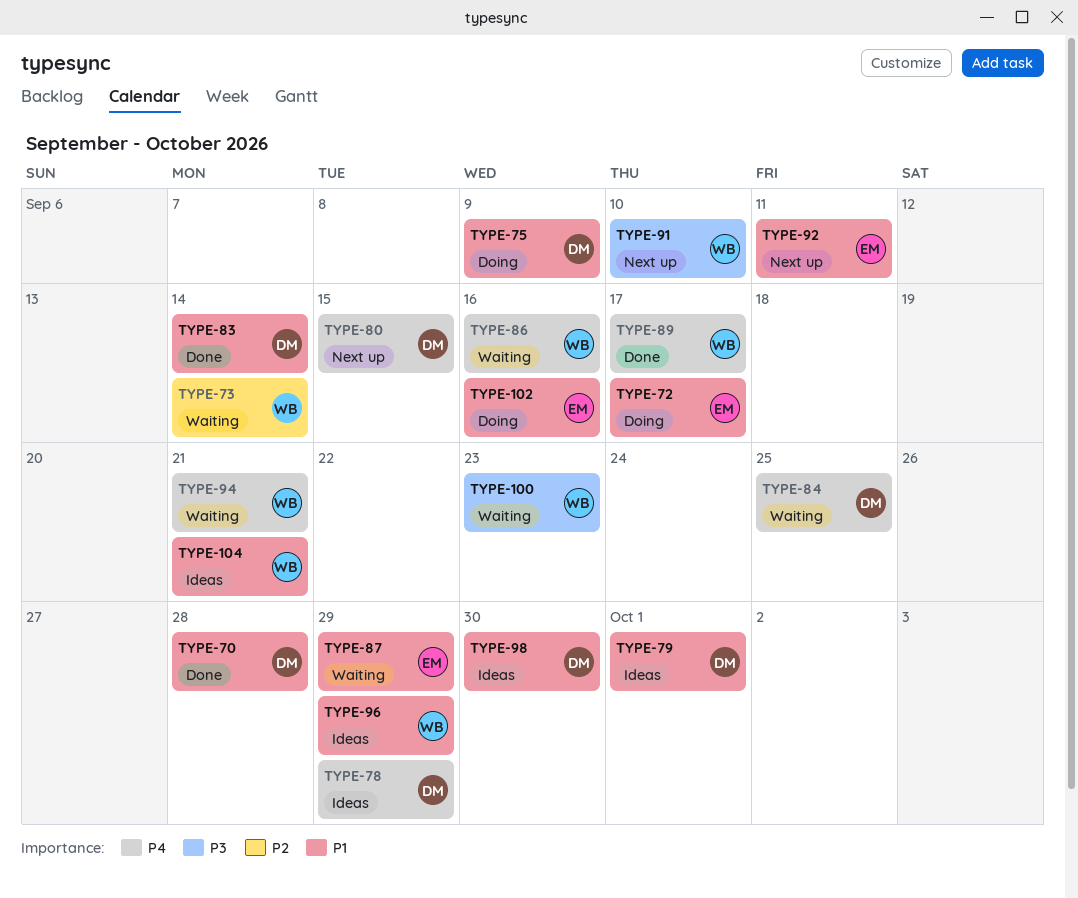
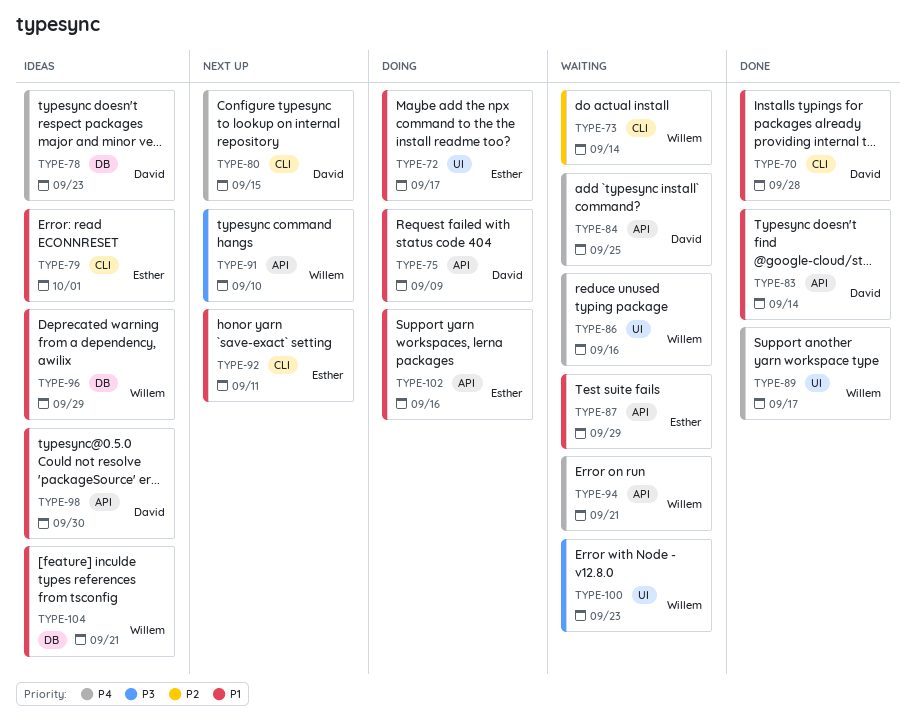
TYPE-78, due: Sep 29 -> Sep 23
TYPE-79, owner: David -> Esther

